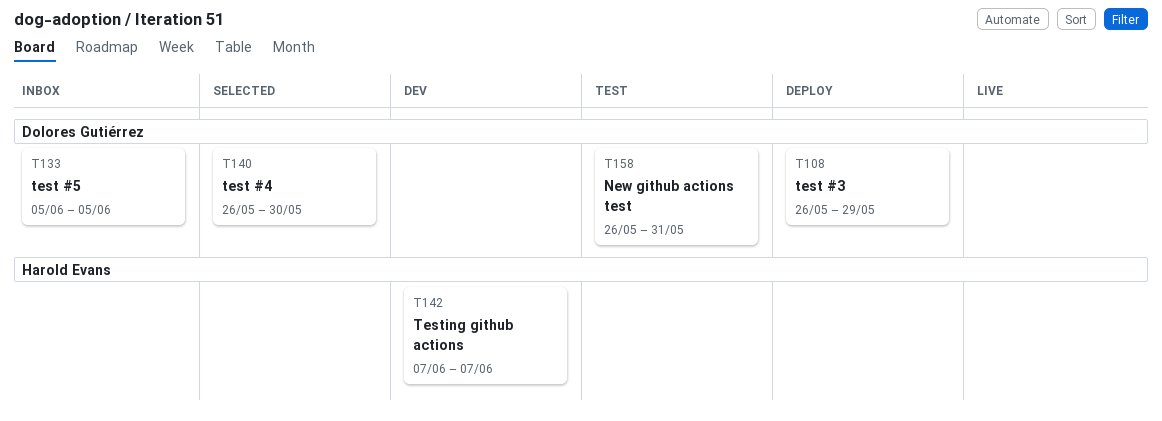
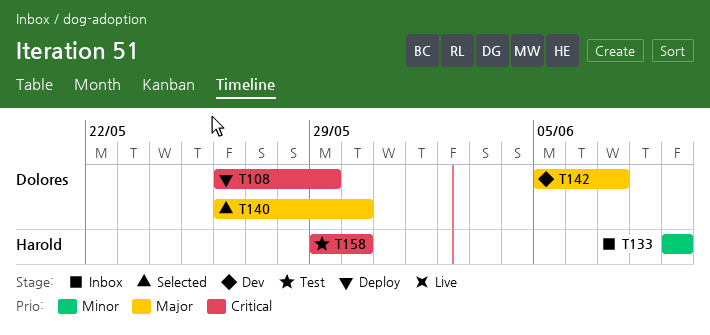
T133, owner: Dolores Gutiérrez -> Harold Evans
T133, start: Jun 5 -> Jun 9
T133, due: Jun 5 -> Jun 9
T142, owner: Harold Evans -> Dolores Gutiérrez
T142, start: Jun 7 -> Jun 5
T158, owner: Dolores Gutiérrez -> Harold Evans
T158, start: May 26 -> May 29
T158, due: May 31 -> May 30

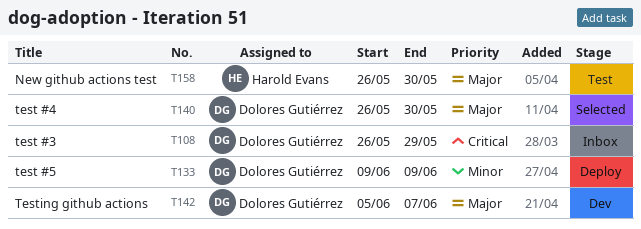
T108, status: Deploy -> Inbox
T133, status: Inbox -> Deploy
T133, owner: Harold Evans -> Dolores Gutiérrez
T158, priority: Critical -> Major
T158, start: May 29 -> May 26

